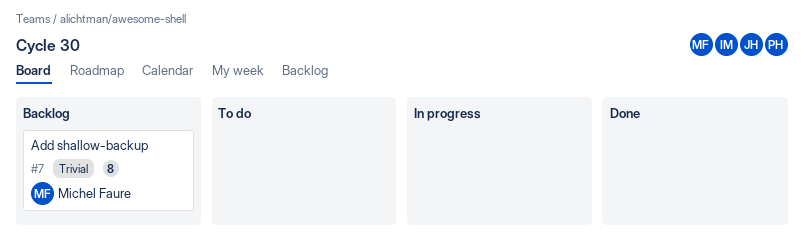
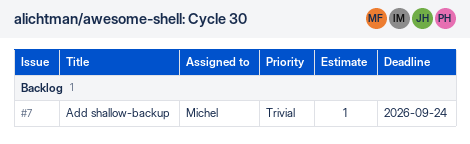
#7, estimate: 8 -> 1

